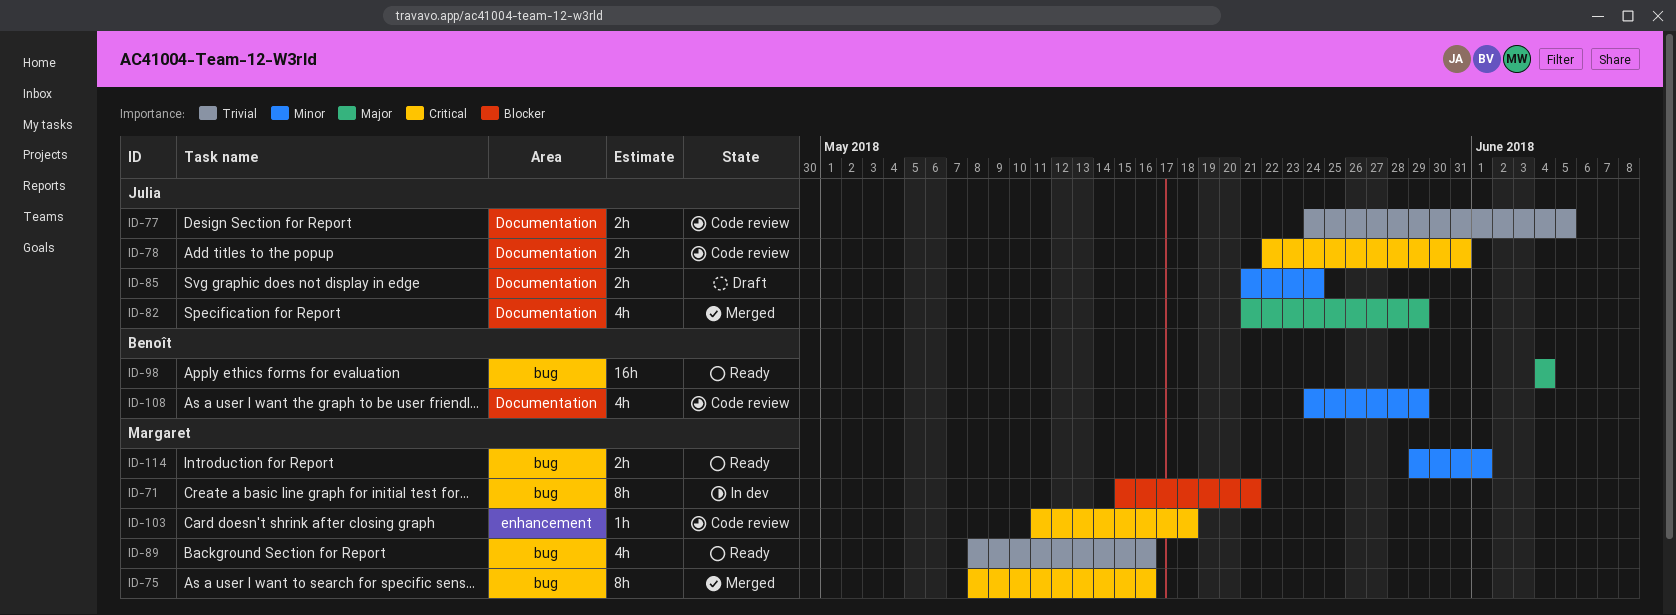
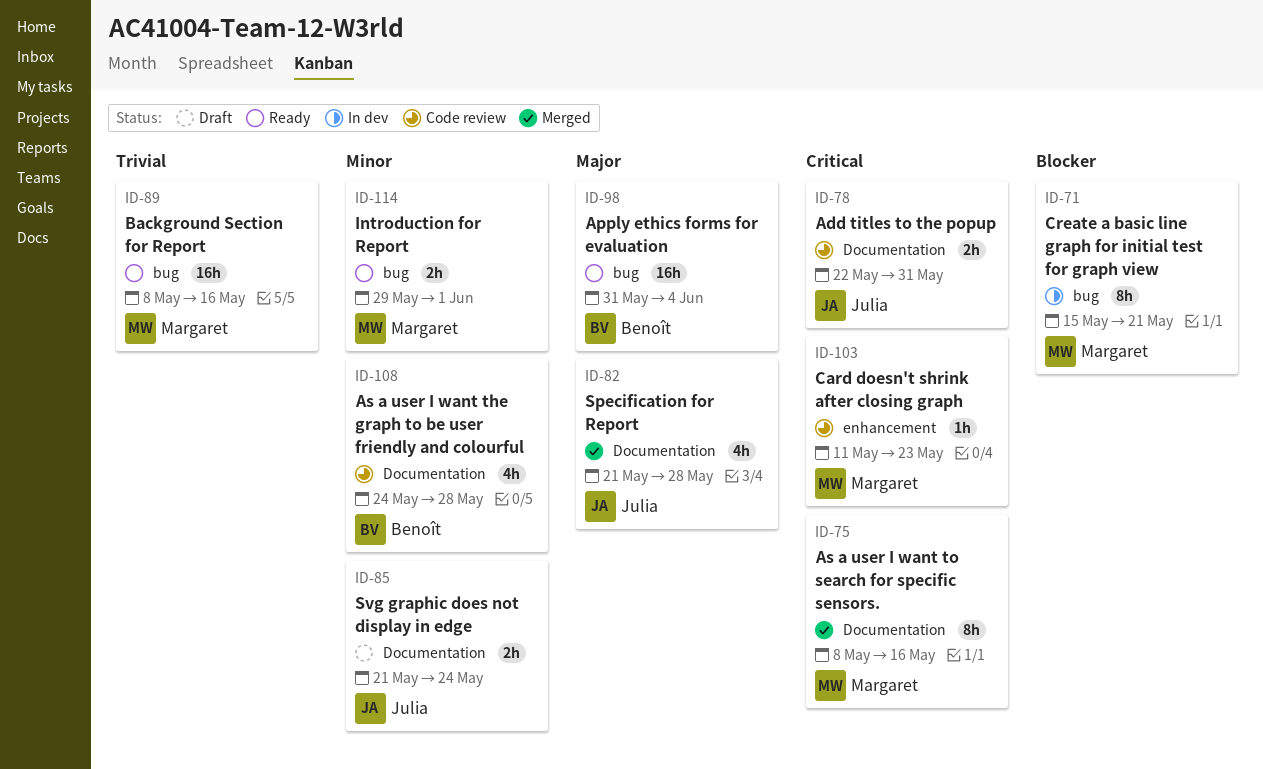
ID-75, label: bug -> Documentation
ID-77: present -> none
ID-82, due: May 29 -> May 28
ID-89, estimate: 4h -> 16h
ID-98, start: Jun 4 -> May 31
ID-103, due: May 18 -> May 23
ID-108, due: May 29 -> May 28

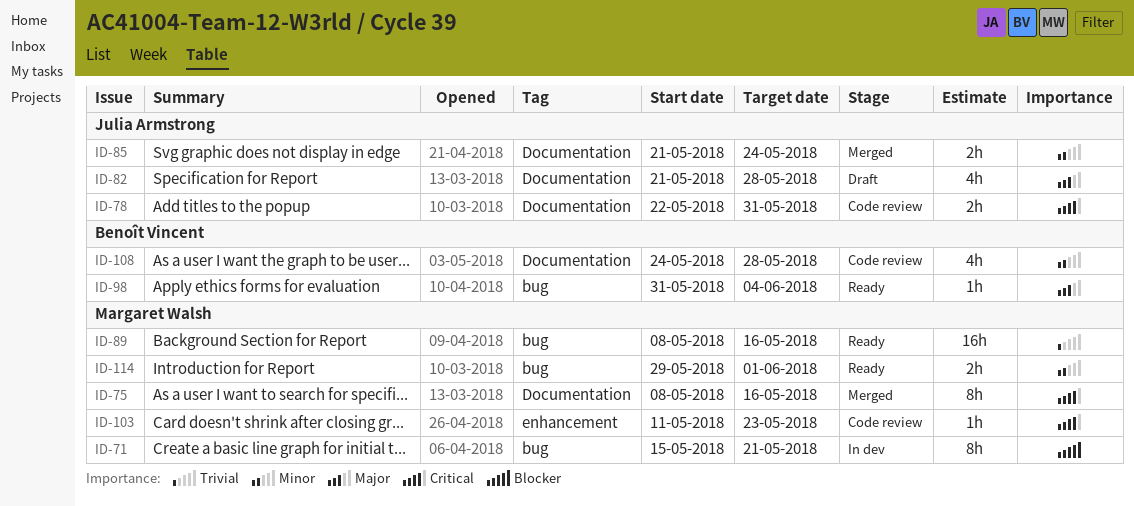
ID-82, status: Merged -> Draft
ID-85, status: Draft -> Merged
ID-98, estimate: 16h -> 1h

